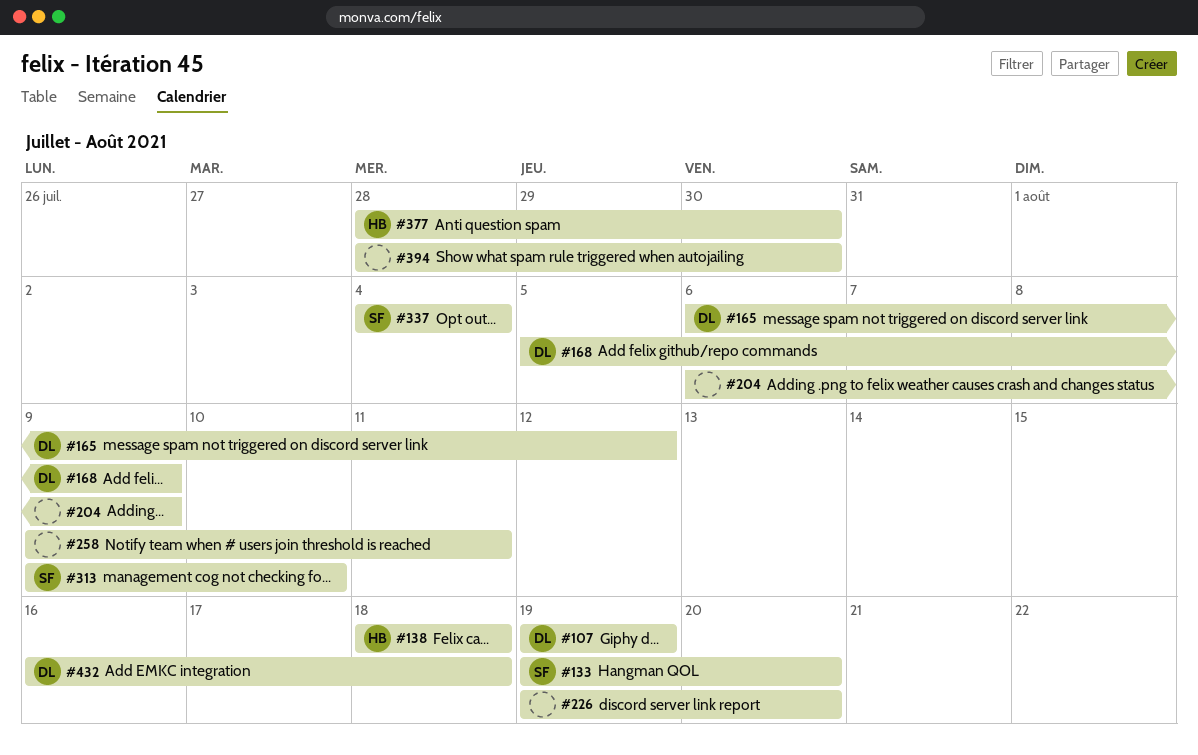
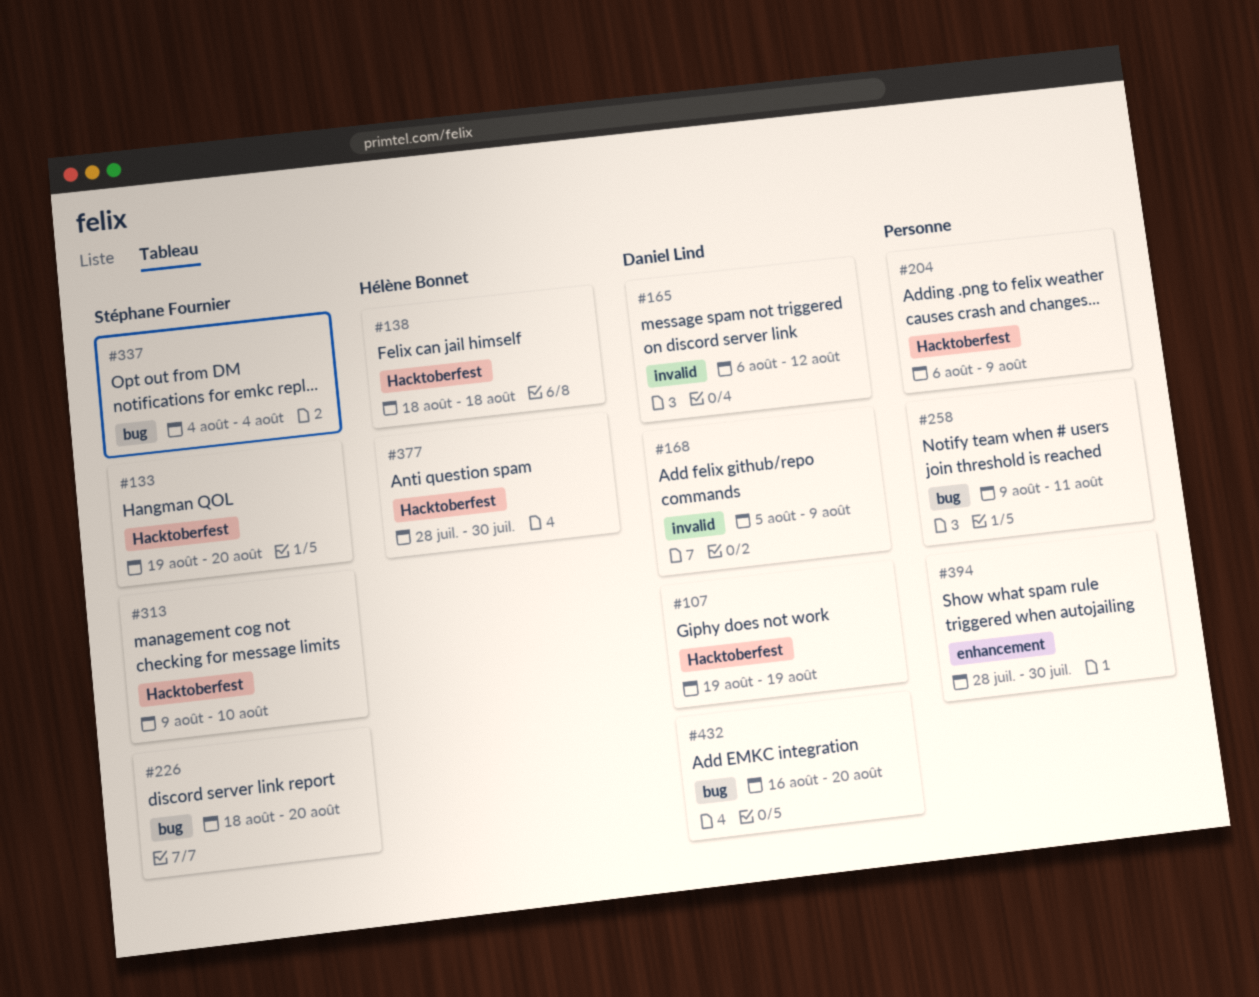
#226, owner: none -> Stéphane Fournier
#226, start: Aug 19 -> Aug 18
#432, due: Aug 18 -> Aug 20

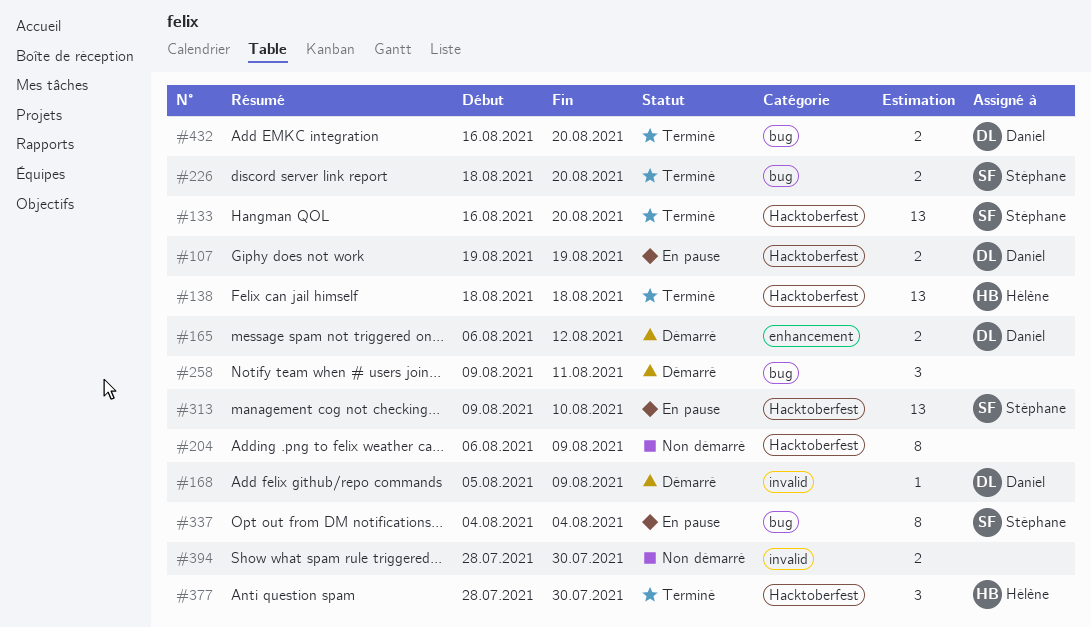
#133, start: Aug 19 -> Aug 16
#165, label: invalid -> enhancement
#394, label: enhancement -> invalid

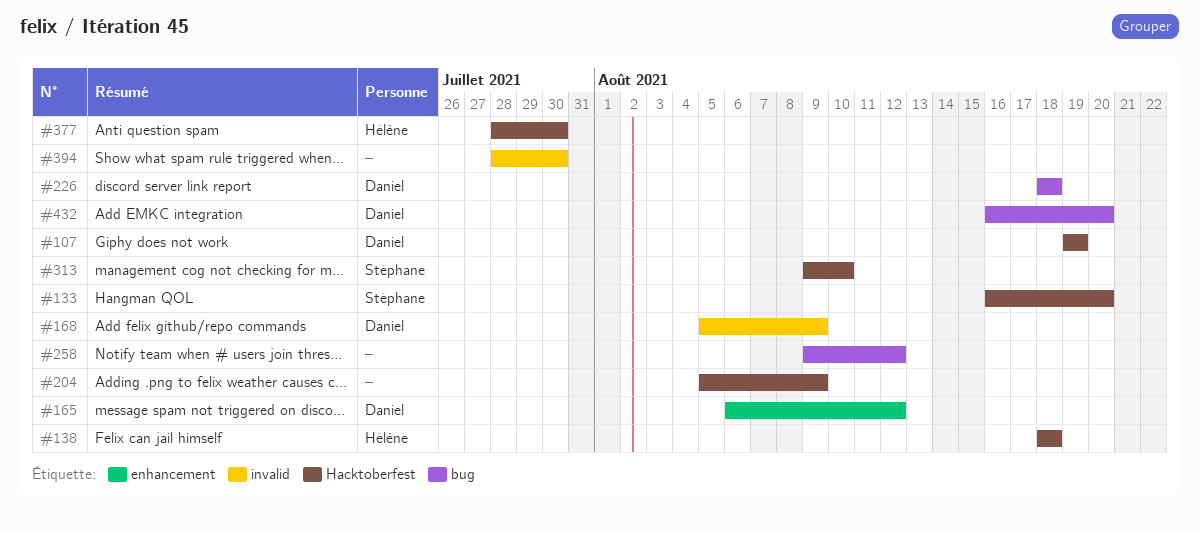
#204, start: Aug 6 -> Aug 5
#226, owner: Stéphane -> Daniel
#226, due: Aug 20 -> Aug 18
#258, due: Aug 11 -> Aug 12
#337: present -> none

